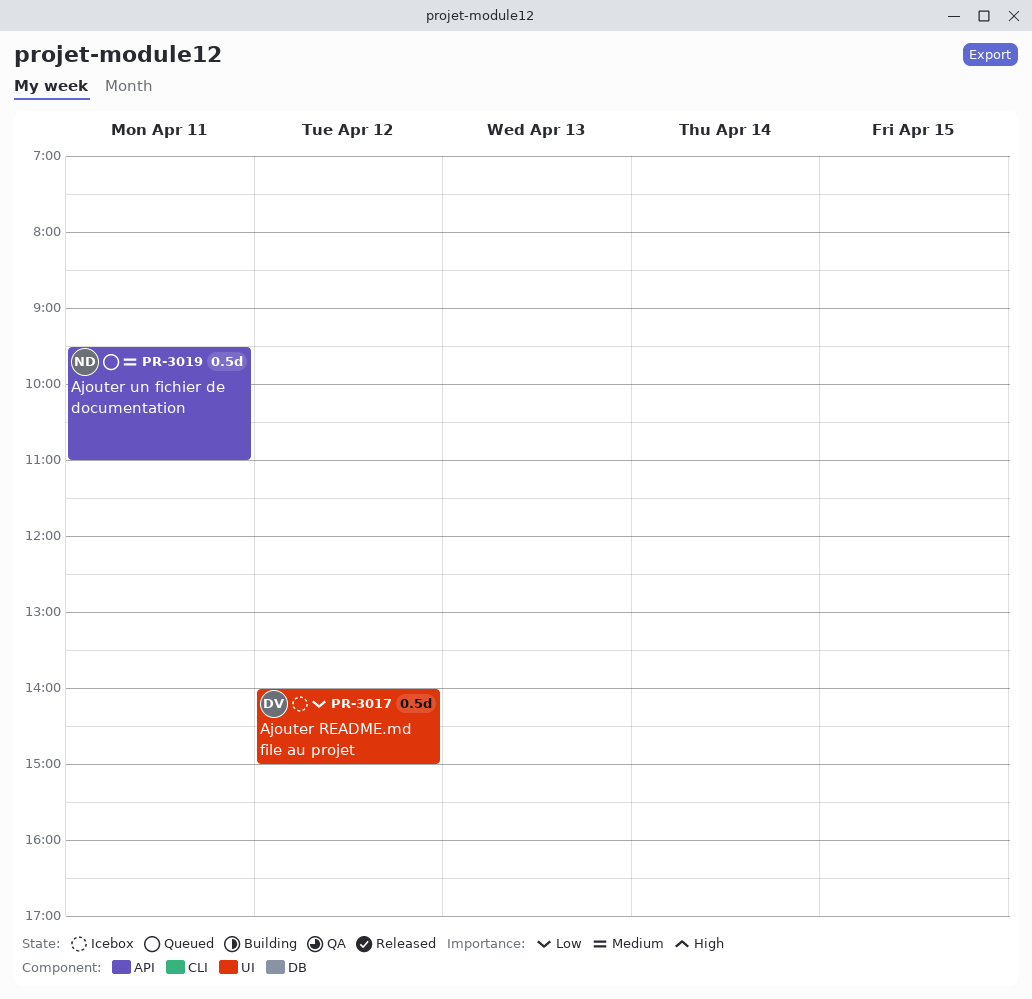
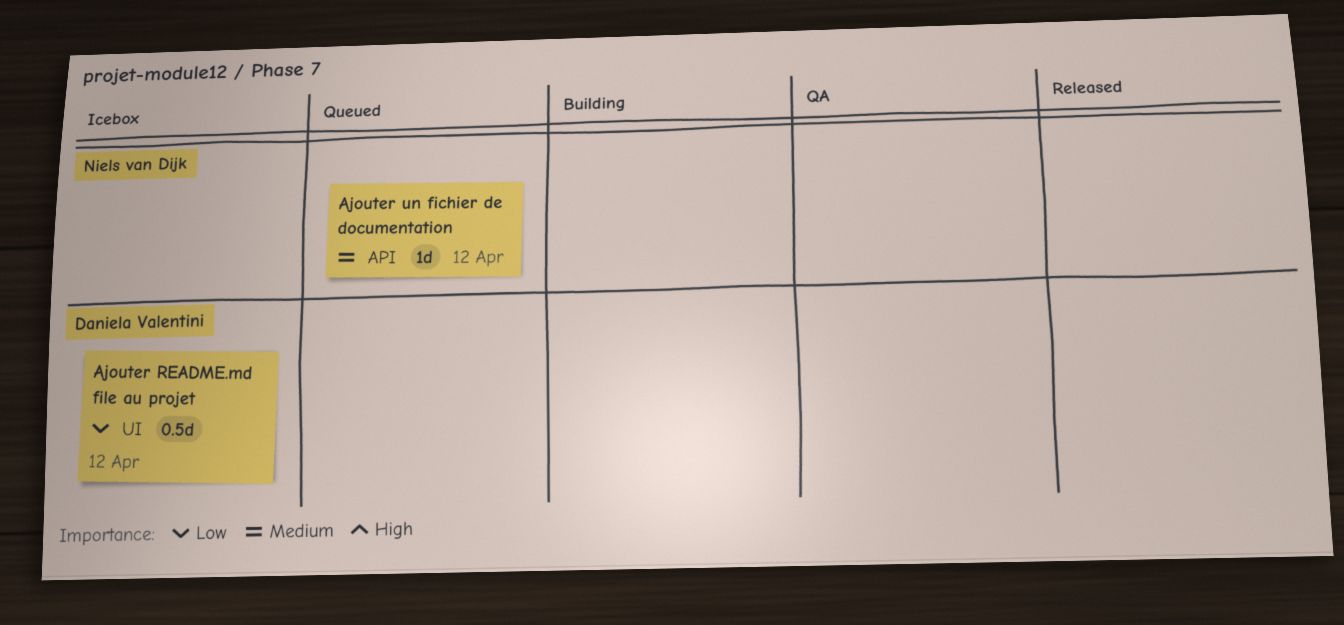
Ajouter un fichier de documentation, estimate: 0.5d -> 1d
Ajouter un fichier de documentation, day: Apr 11 -> Apr 12

